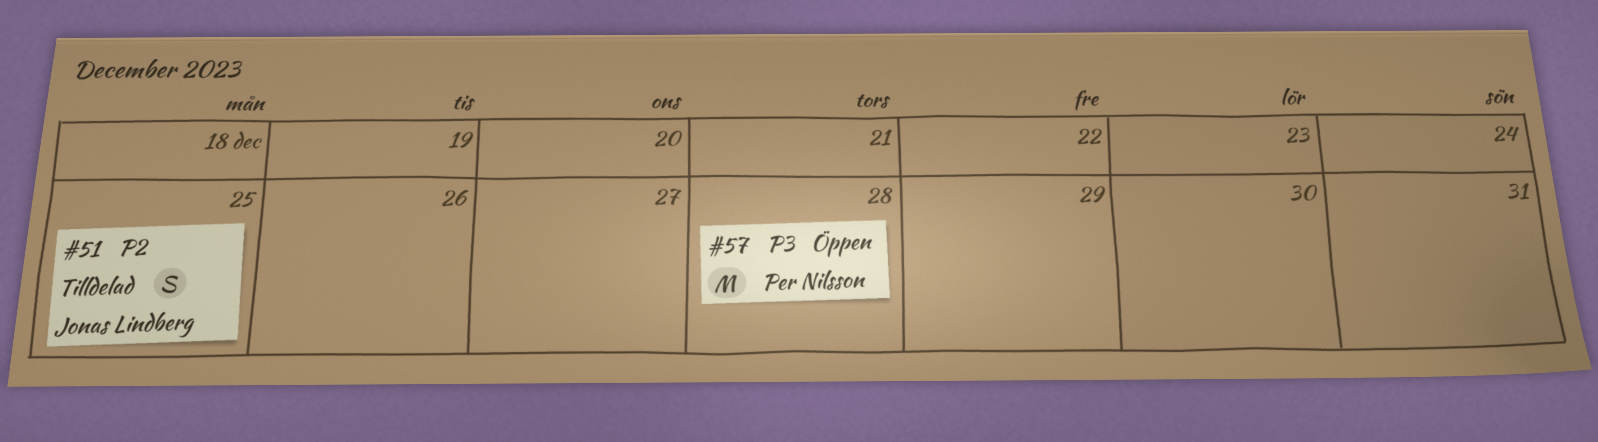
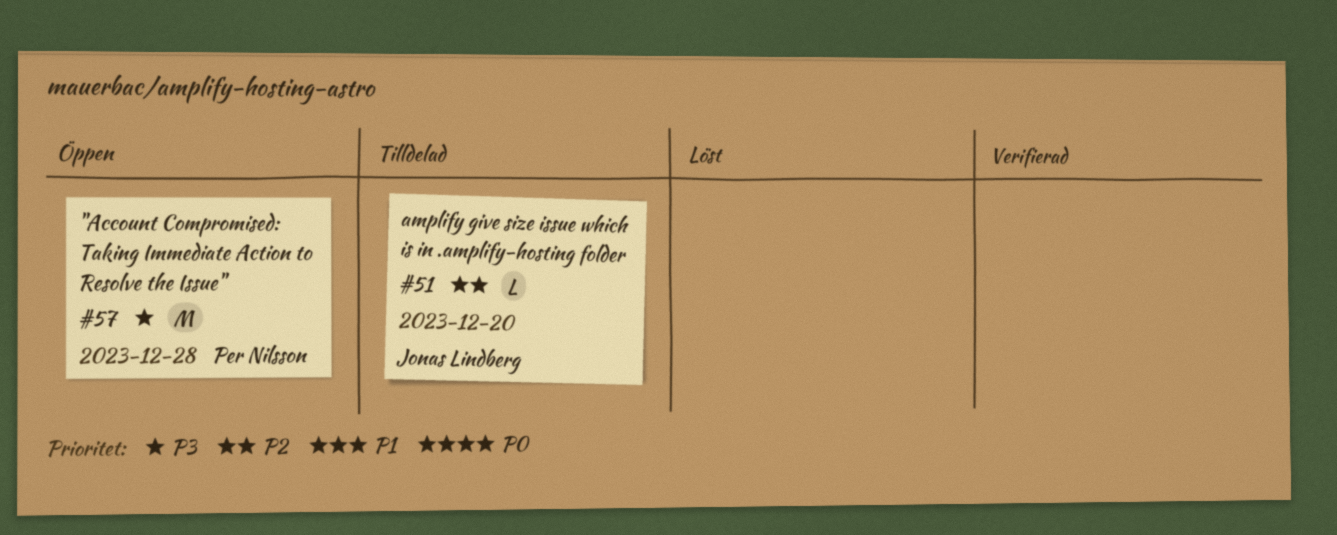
#51, estimate: S -> L
#51, due: Dec 25 -> Dec 20

